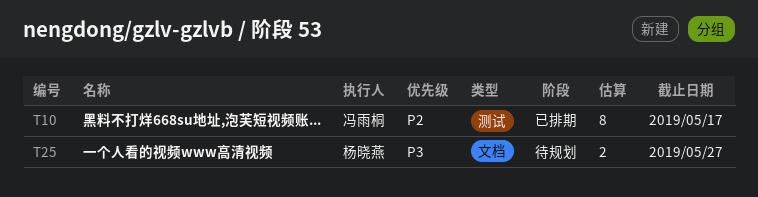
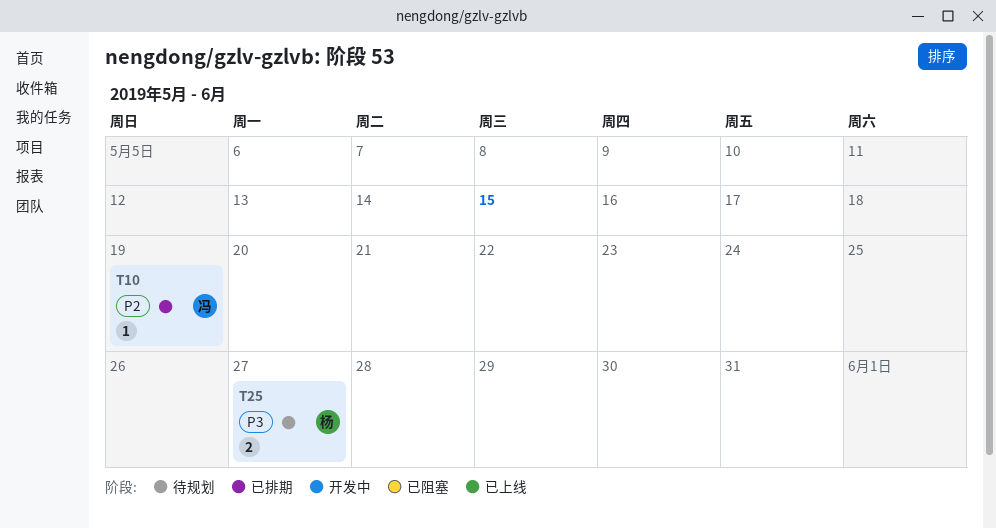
T10, estimate: 8 -> 1
T10, due: May 17 -> May 19

